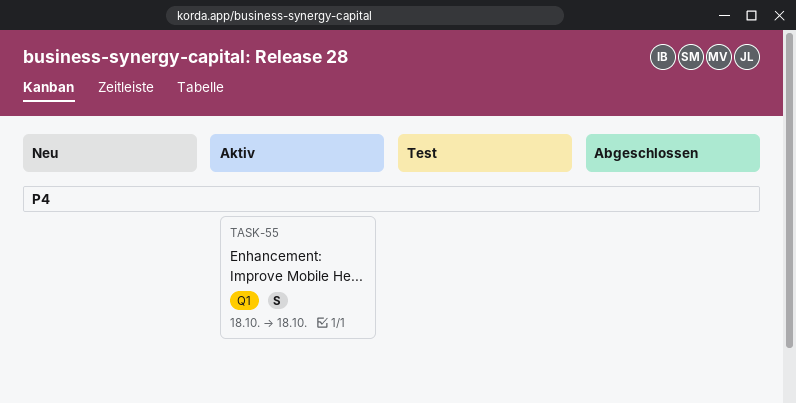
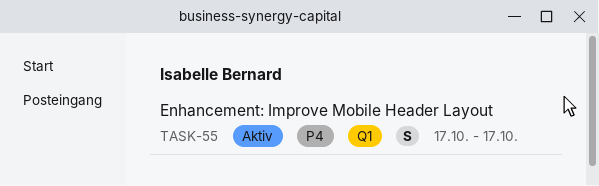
TASK-55, start: Oct 18 -> Oct 17
TASK-55, due: Oct 18 -> Oct 17

